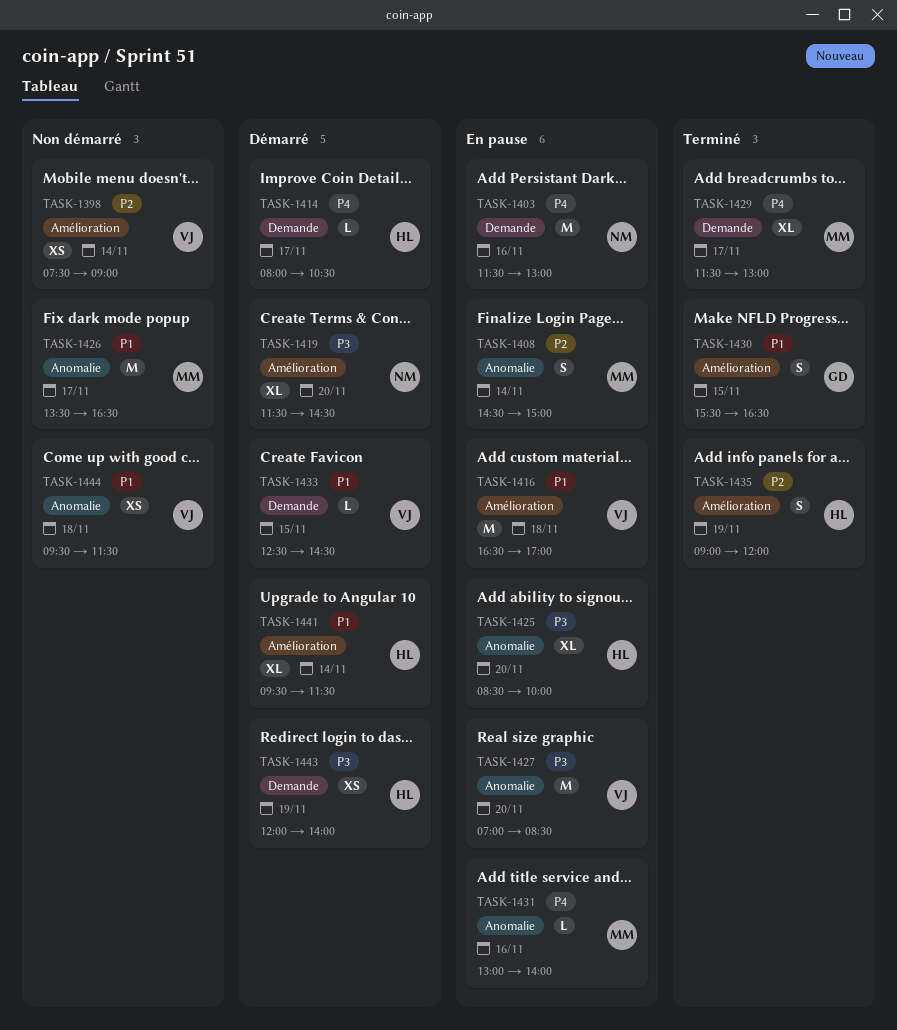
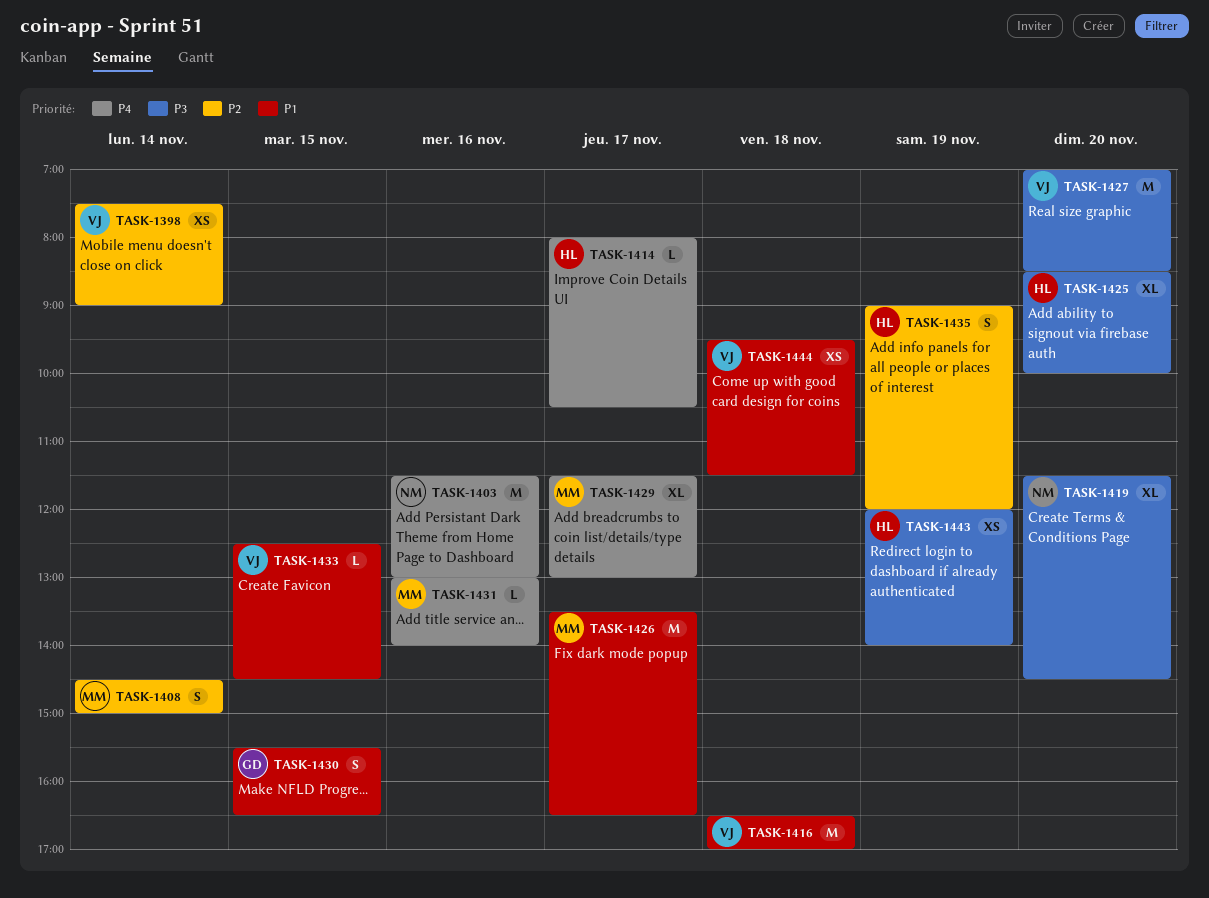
TASK-1441: present -> none

